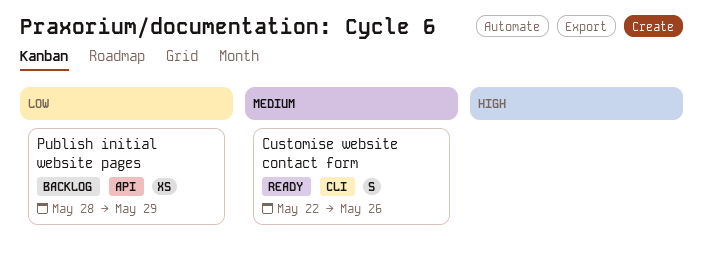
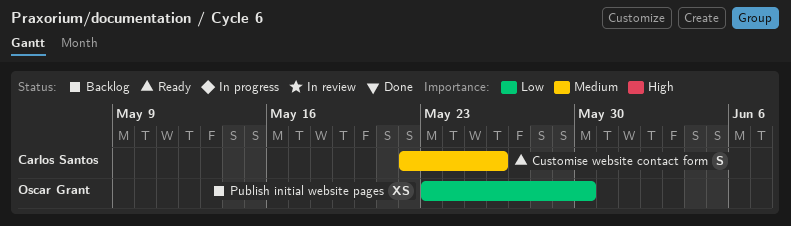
Publish initial website pages, start: May 28 -> May 23
Publish initial website pages, due: May 29 -> May 30

